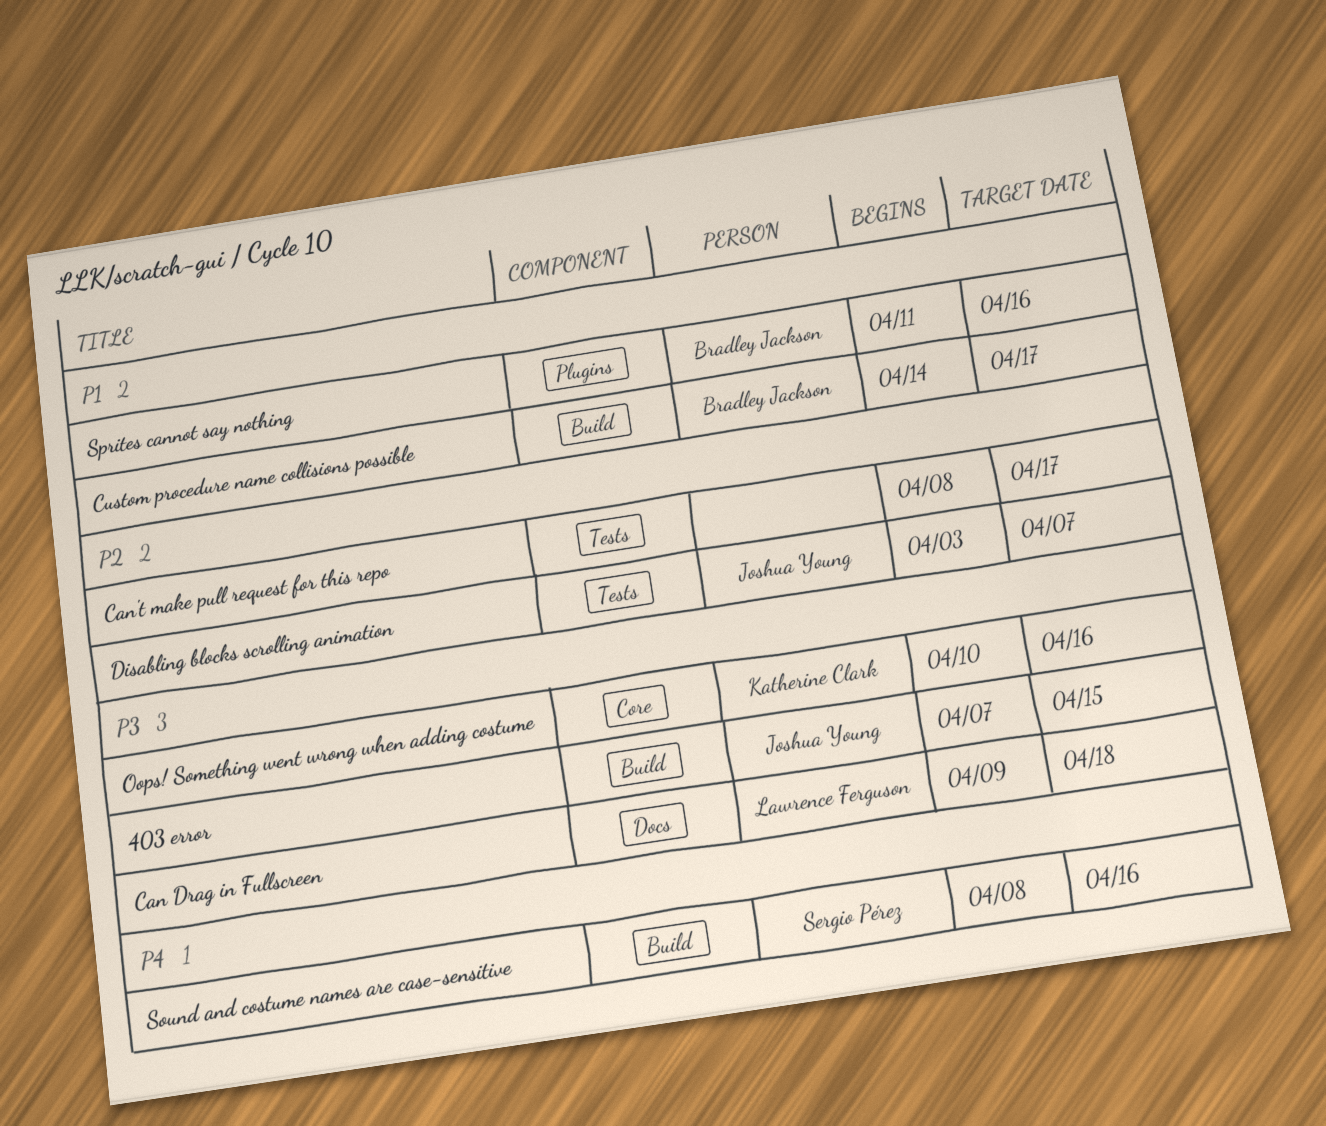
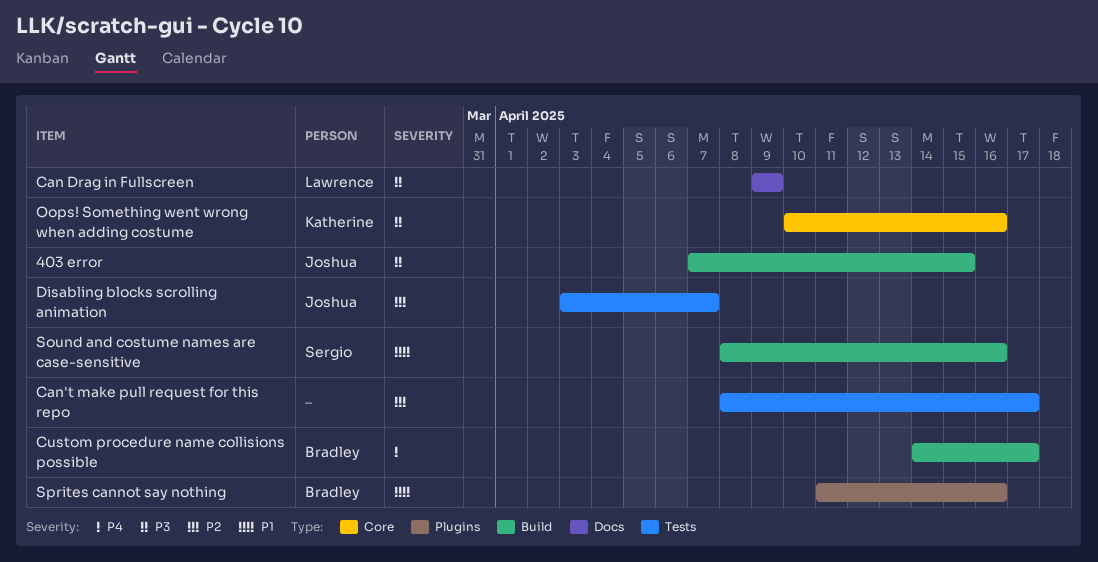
Can Drag in Fullscreen, due: Apr 18 -> Apr 9
Custom procedure name collisions possible, priority: P1 -> P4
Sound and costume names are case-sensitive, priority: P4 -> P1

